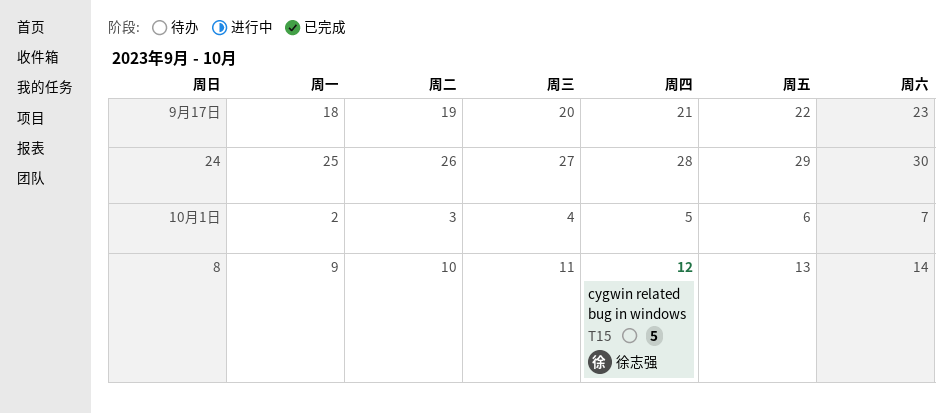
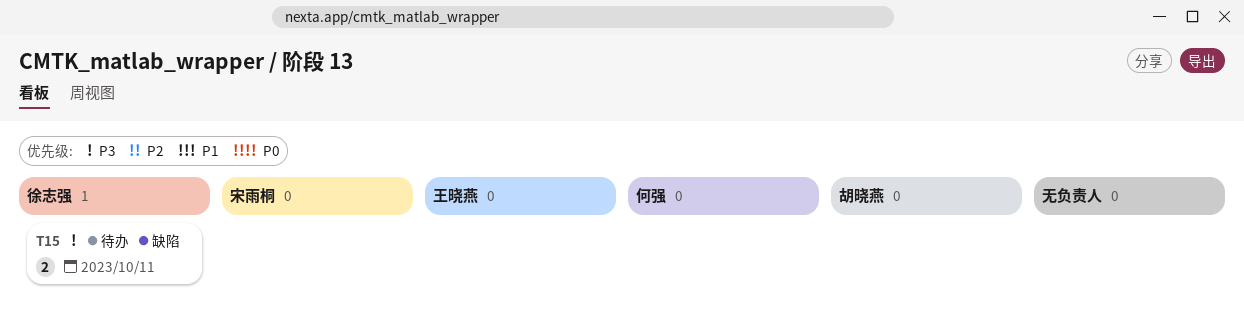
T15, estimate: 5 -> 2
T15, due: Oct 12 -> Oct 11

